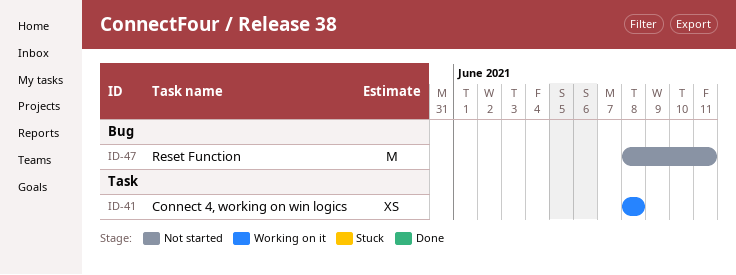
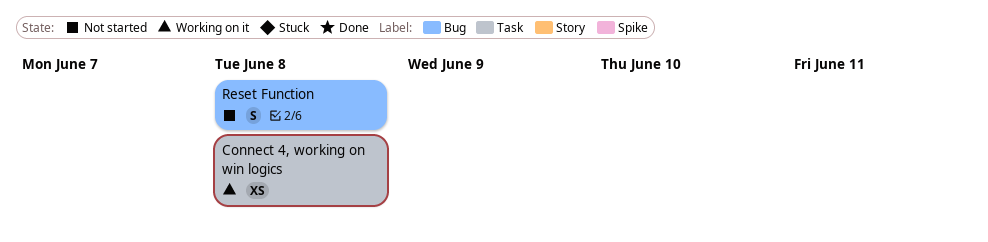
Reset Function, estimate: M -> S
Reset Function, due: Jun 11 -> Jun 8

